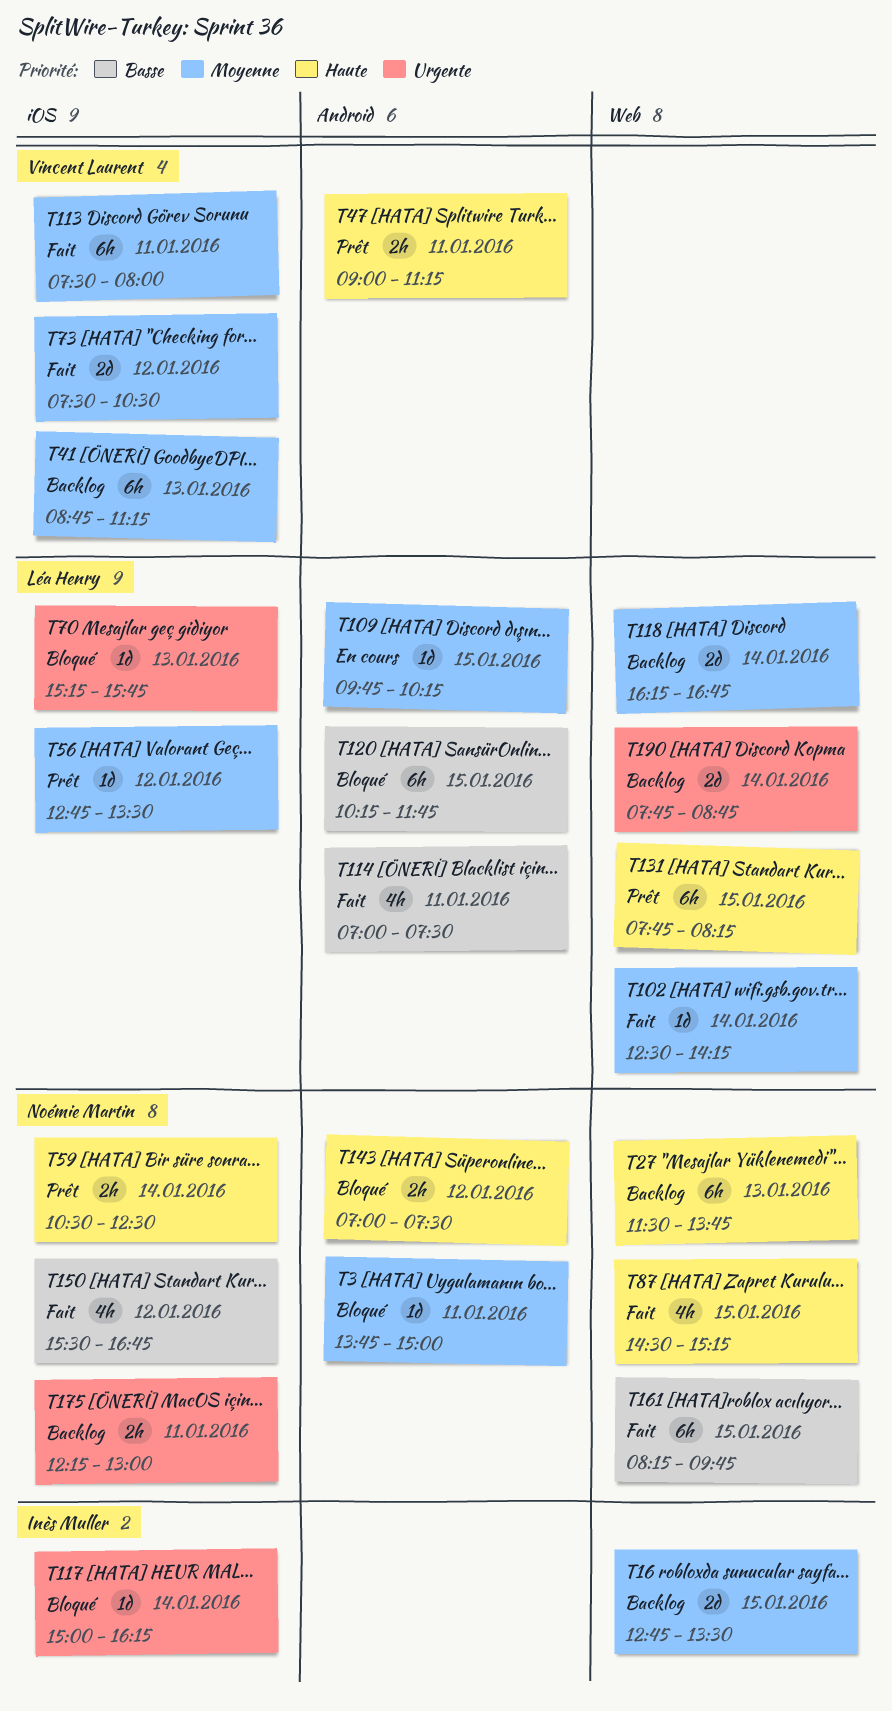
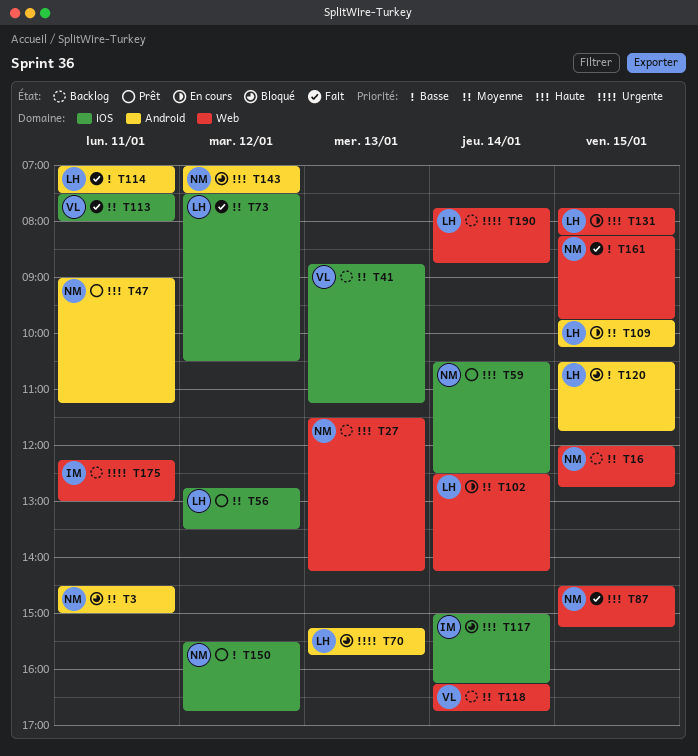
T3, begins: 13:45 -> 14:30
T16, owner: Inès Muller -> Noémie Martin
T16, begins: 12:45 -> 12:00
T16, ends: 13:30 -> 12:45
T27, ends: 13:45 -> 14:15
T47, owner: Vincent Laurent -> Noémie Martin
T70, label: iOS -> Android
T73, owner: Vincent Laurent -> Léa Henry
T102, status: Fait -> En cours
T117, priority: Urgente -> Haute
T118, owner: Léa Henry -> Vincent Laurent
T120, begins: 10:15 -> 10:30
T131, status: Prêt -> En cours
T150, status: Fait -> Prêt
T175, owner: Noémie Martin -> Inès Muller
T175, label: iOS -> Web

